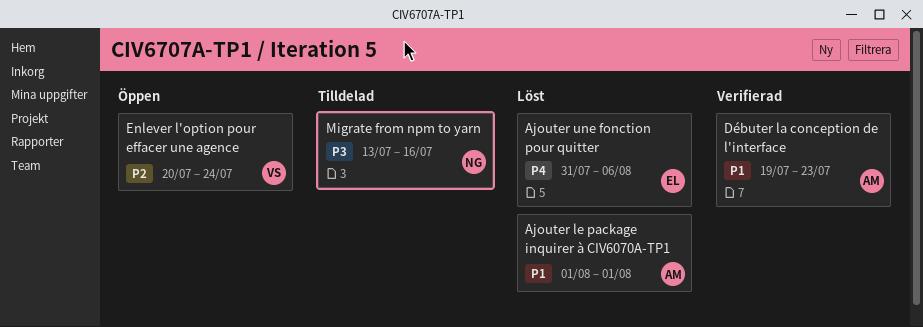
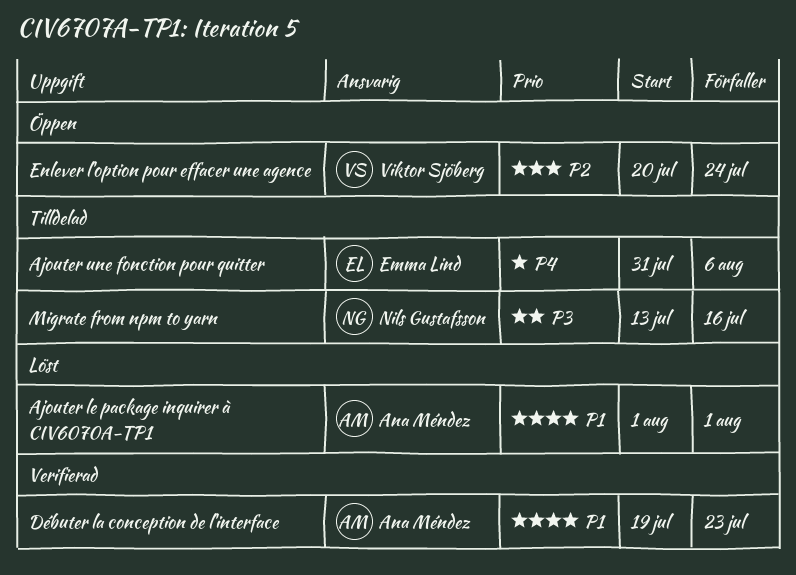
Ajouter une fonction pour quitter, status: Löst -> Tilldelad

